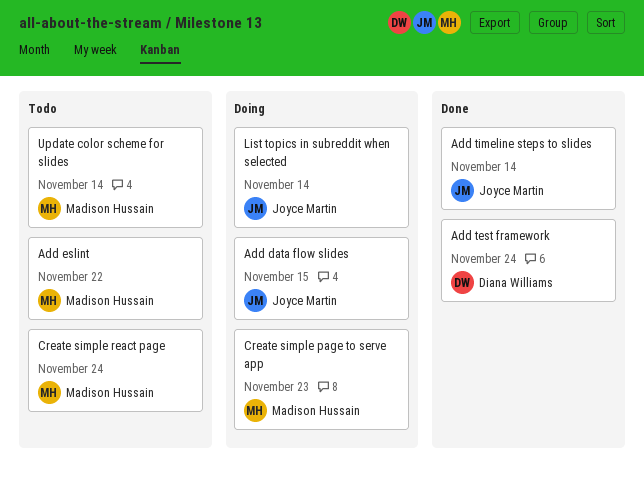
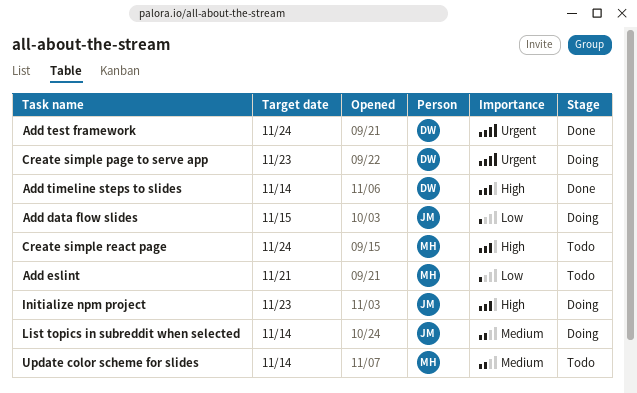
Add eslint, due: Nov 22 -> Nov 21
Add timeline steps to slides, owner: Joyce Martin -> Diana Williams
Create simple page to serve app, owner: Madison Hussain -> Diana Williams
Initialize npm project: none -> present

